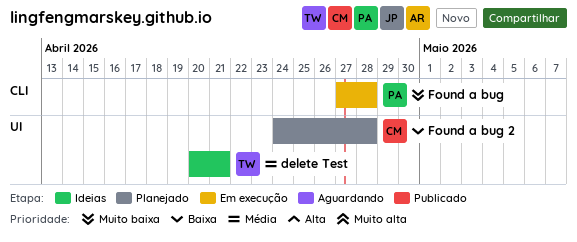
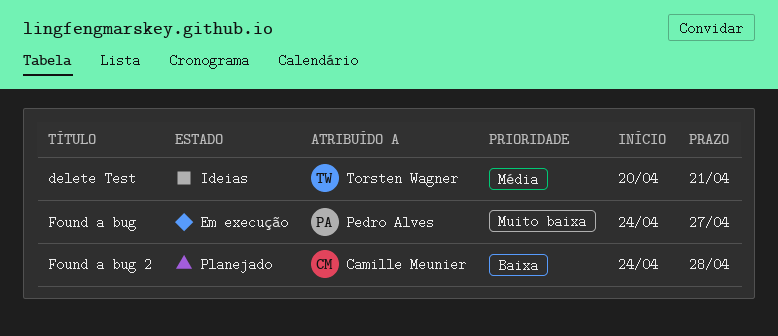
Found a bug, start: Apr 27 -> Apr 24
Found a bug, due: Apr 28 -> Apr 27

